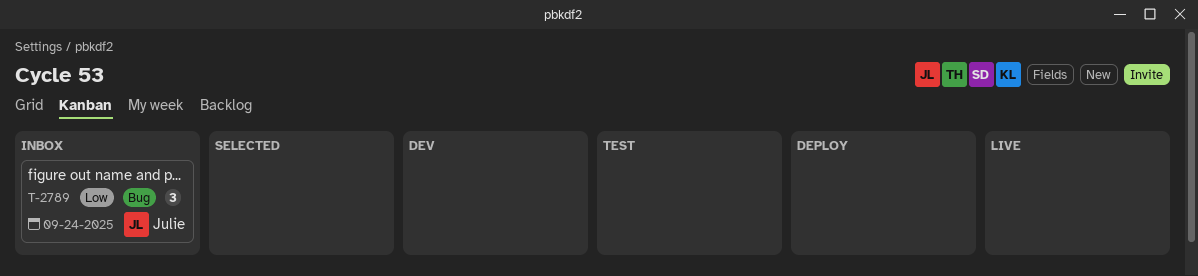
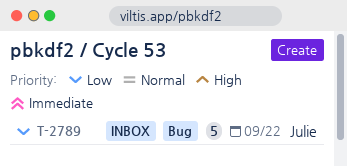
T-2789, estimate: 3 -> 5
T-2789, due: Sep 24 -> Sep 22

